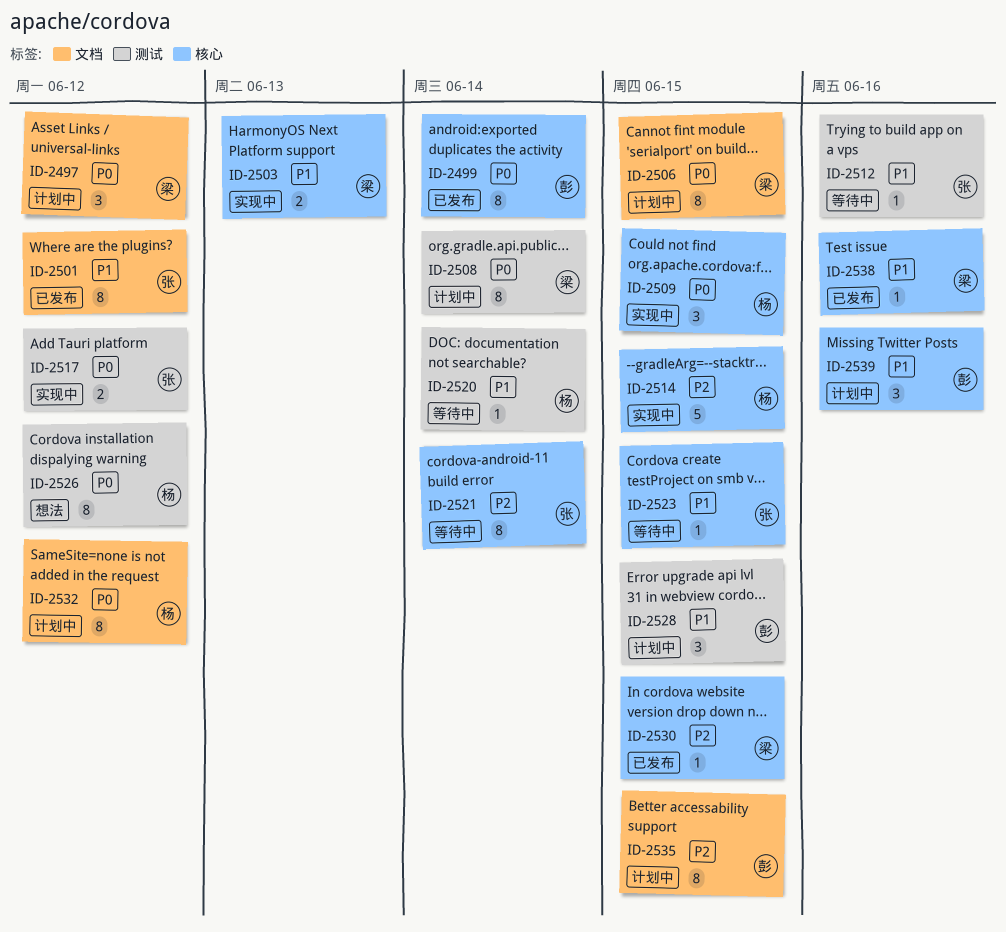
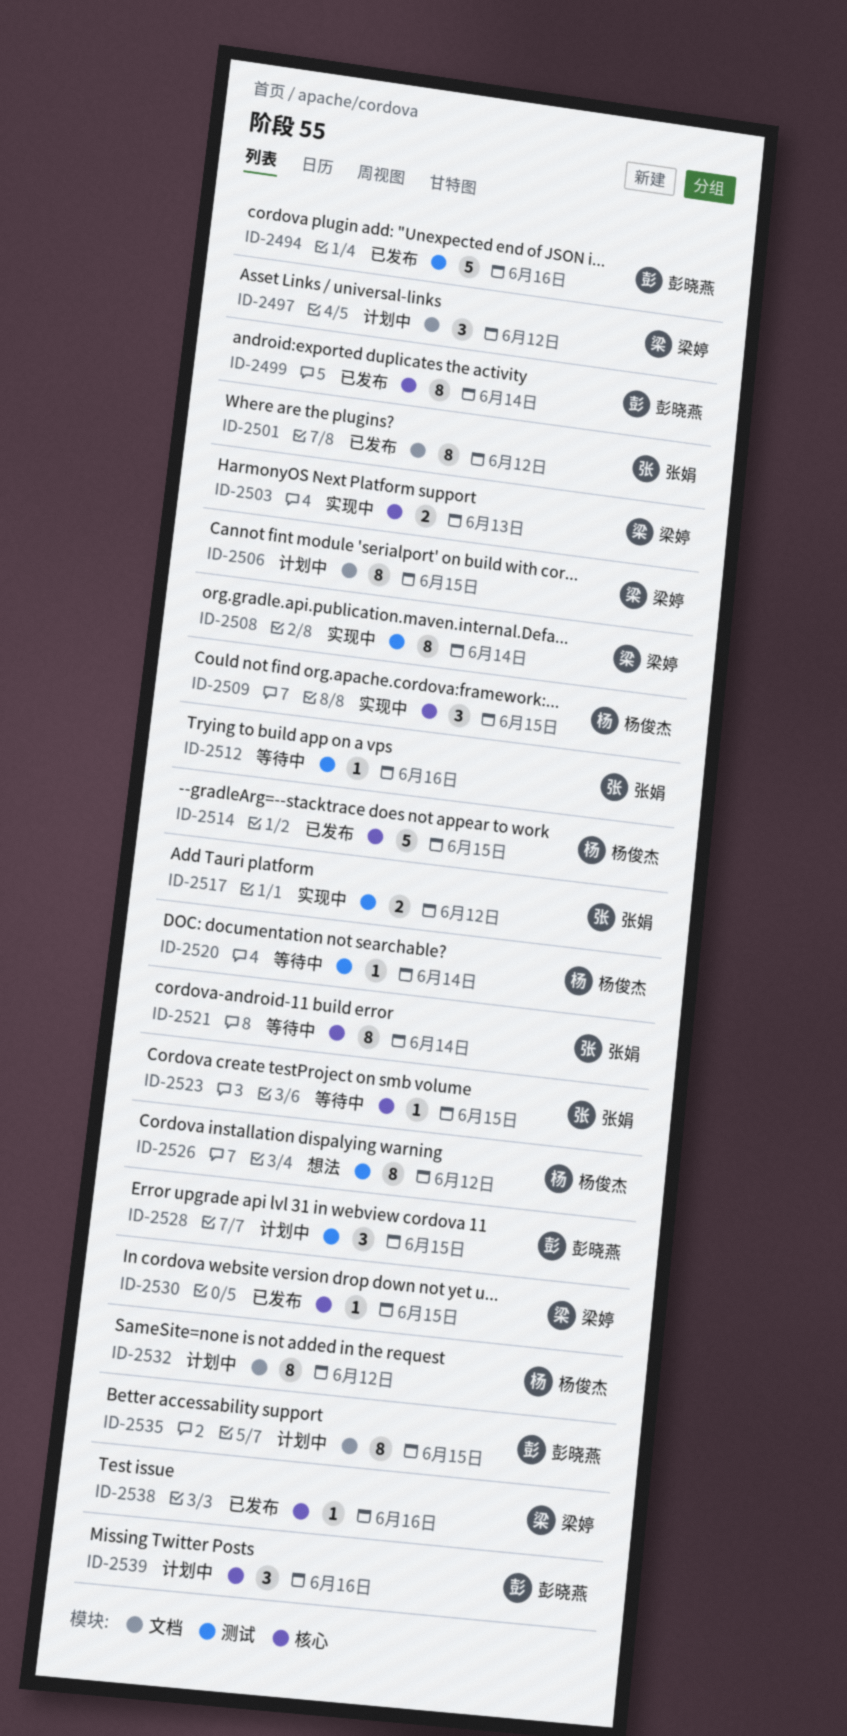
ID-2494: none -> present
ID-2508, status: 计划中 -> 实现中
ID-2514, status: 实现中 -> 已发布

